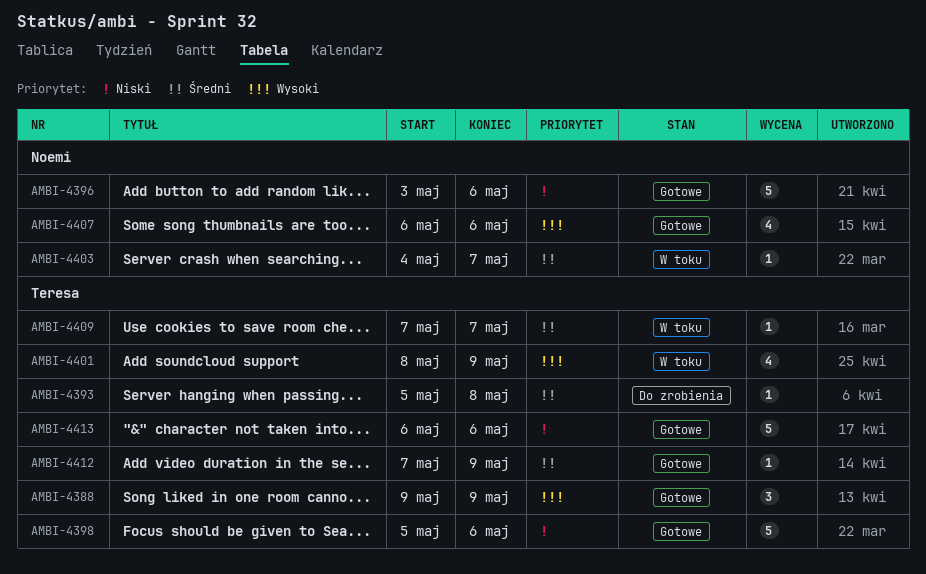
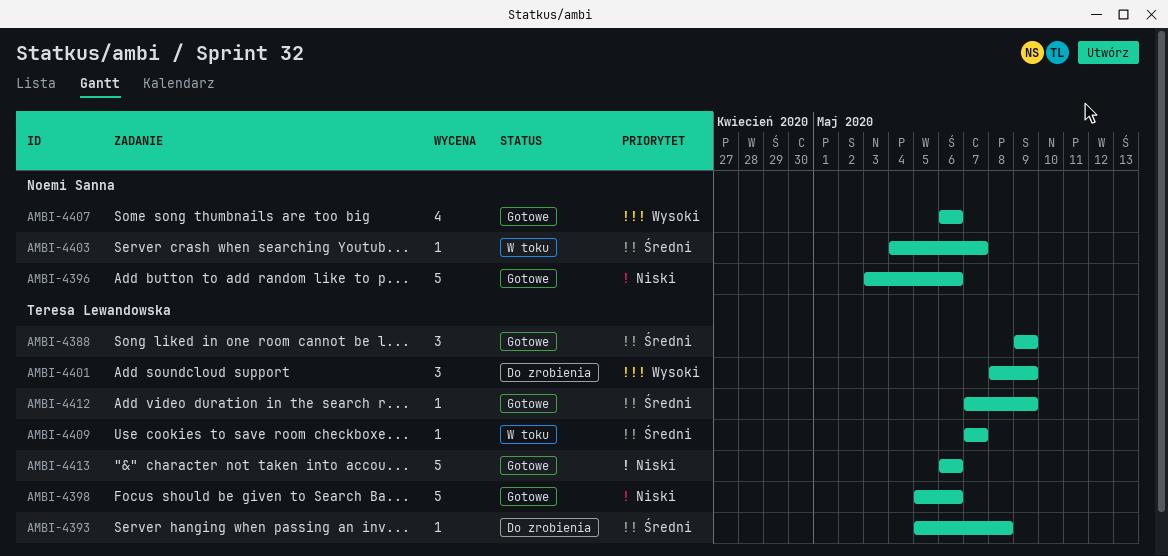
AMBI-4388, priority: Wysoki -> Średni
AMBI-4401, status: W toku -> Do zrobienia
AMBI-4401, estimate: 4 -> 3

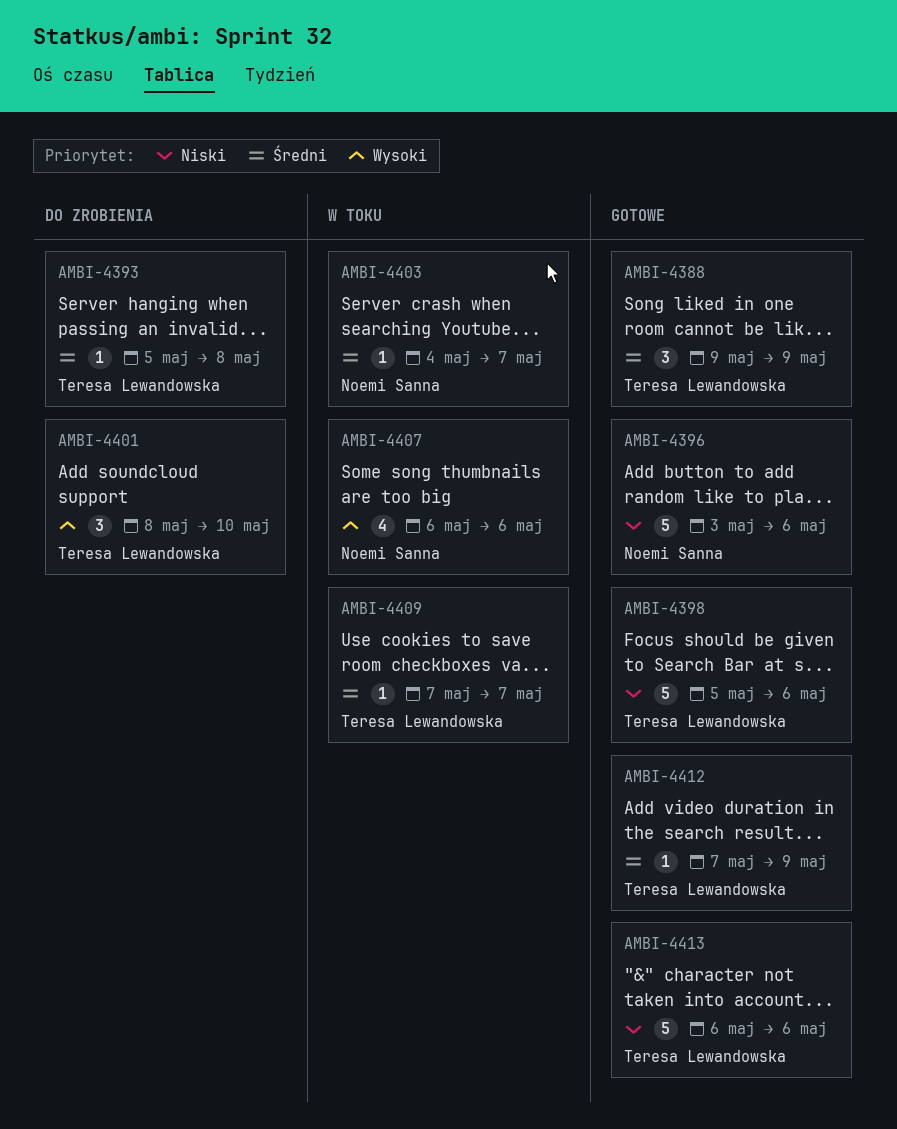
AMBI-4401, due: May 9 -> May 10
AMBI-4407, status: Gotowe -> W toku

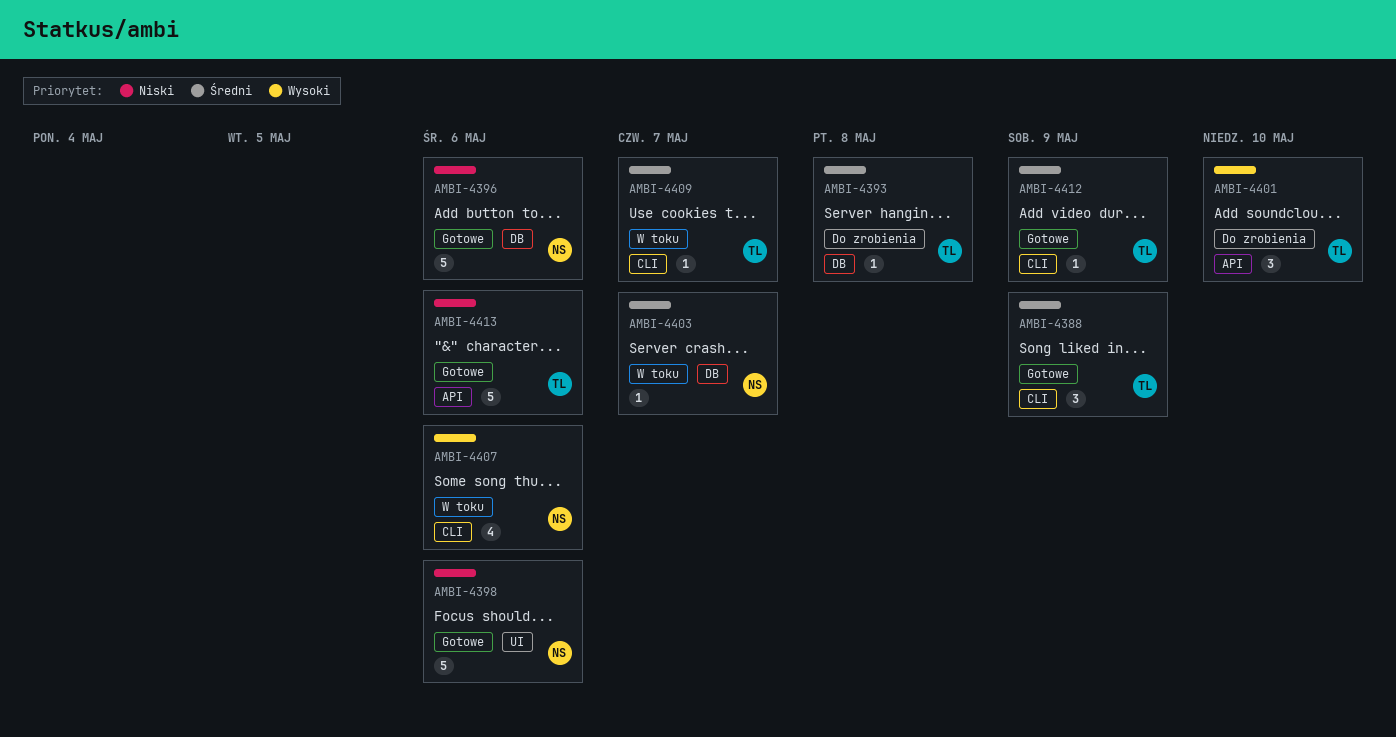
AMBI-4398, owner: Teresa Lewandowska -> Noemi Sanna

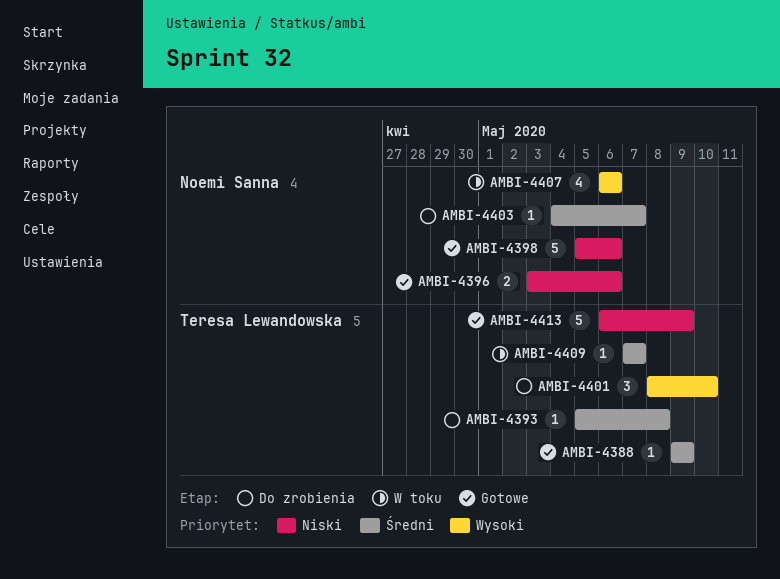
AMBI-4388, estimate: 3 -> 1
AMBI-4396, estimate: 5 -> 2
AMBI-4403, status: W toku -> Do zrobienia
AMBI-4412: present -> none
AMBI-4413, due: May 6 -> May 9

